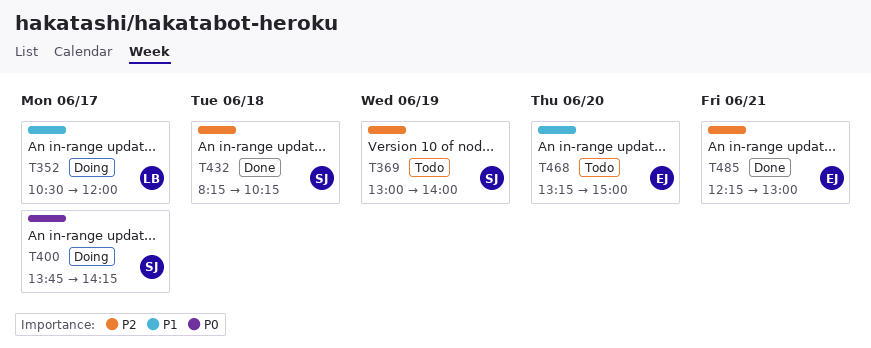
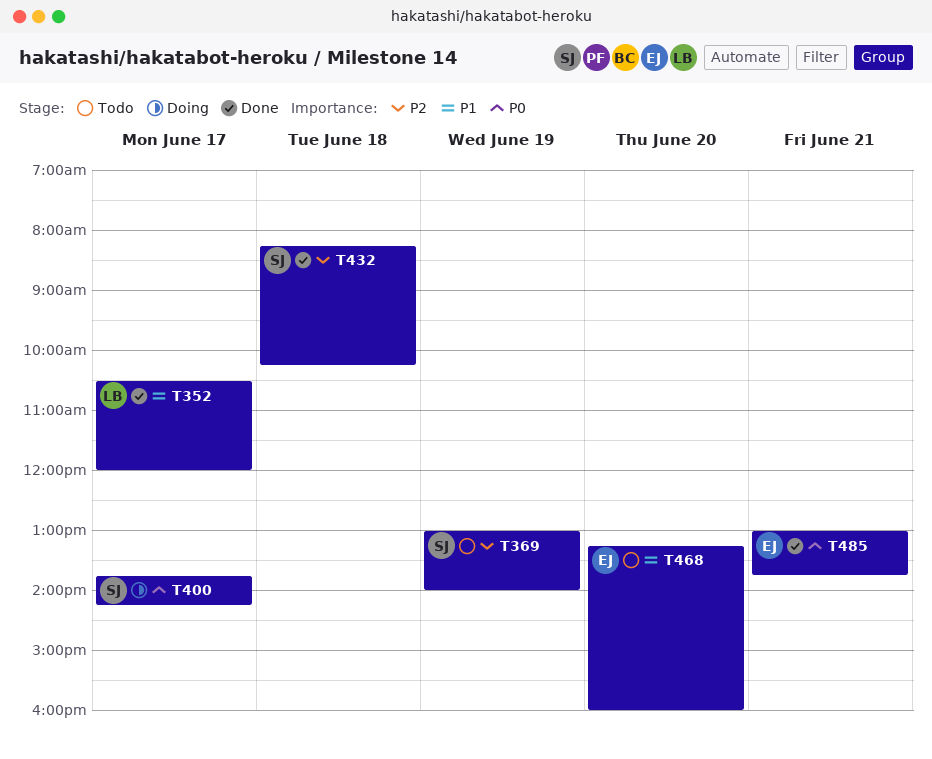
T352, status: Doing -> Done
T468, ends: 15:00 -> 16:00
T485, priority: P2 -> P0
T485, begins: 12:15 -> 13:00
T485, ends: 13:00 -> 13:45

